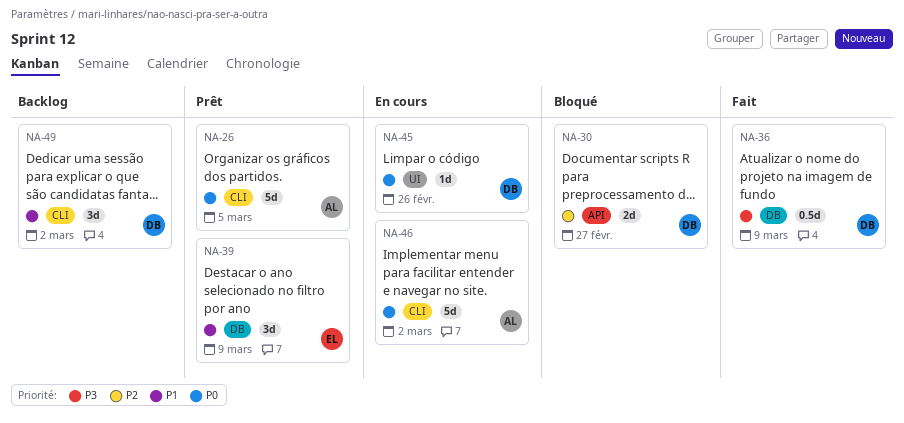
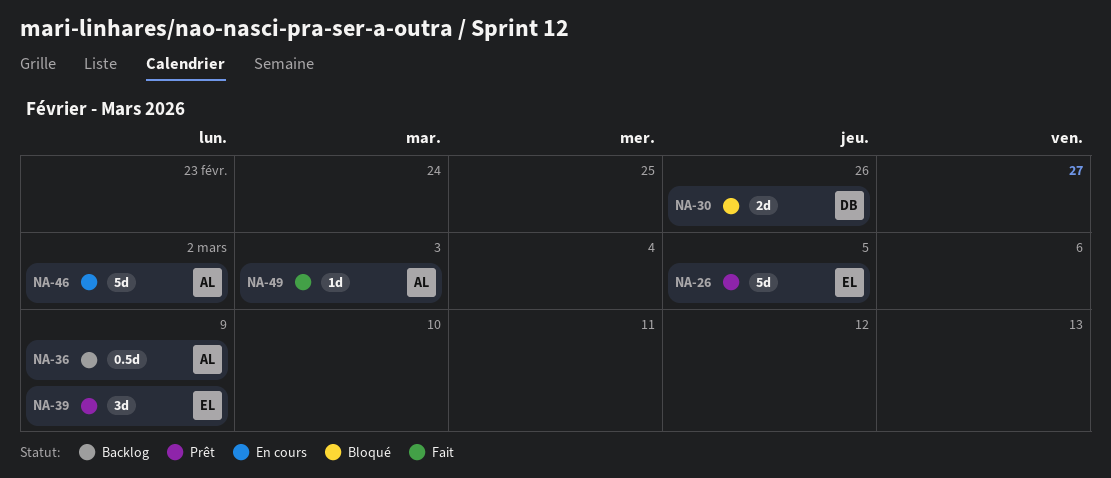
NA-26, owner: AL -> EL
NA-30, due: Feb 27 -> Feb 26
NA-36, status: Fait -> Backlog
NA-36, owner: DB -> AL
NA-45: present -> none
NA-49, status: Backlog -> Fait
NA-49, owner: DB -> AL
NA-49, estimate: 3d -> 1d
NA-49, due: Mar 2 -> Mar 3

